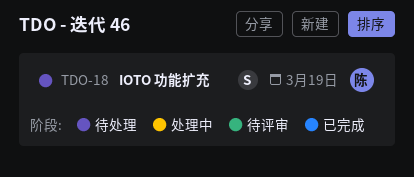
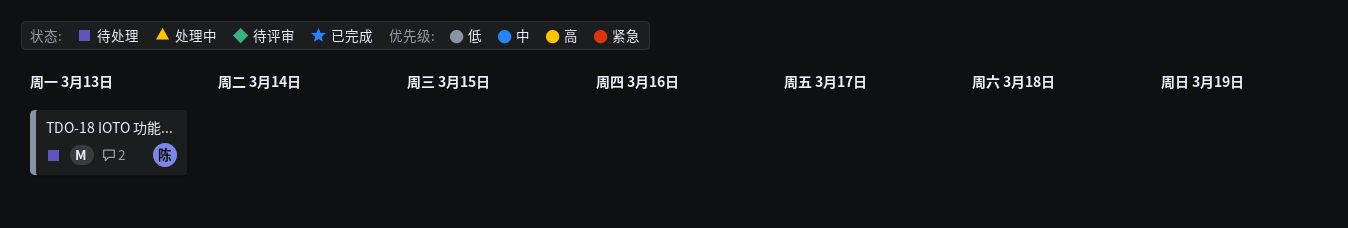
TDO-18, estimate: S -> M
TDO-18, due: Mar 19 -> Mar 13

